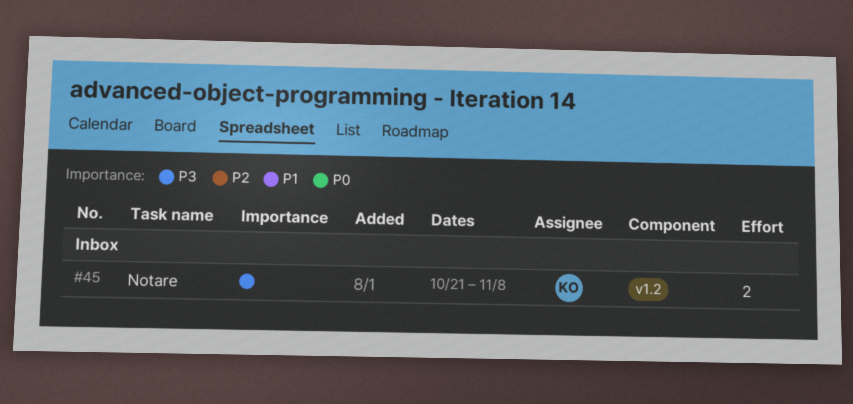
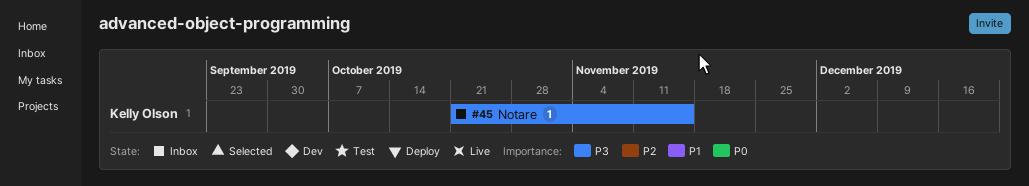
#45, estimate: 2 -> 1
#45, due: Nov 8 -> Nov 15

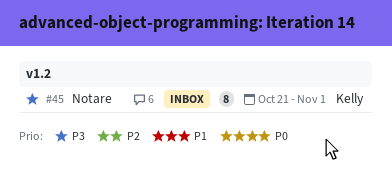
#45, estimate: 1 -> 8
#45, due: Nov 15 -> Nov 1

